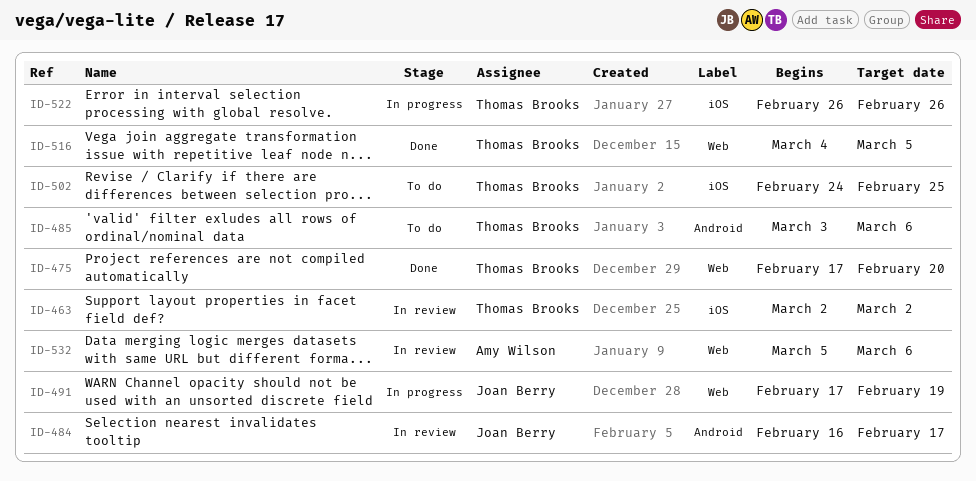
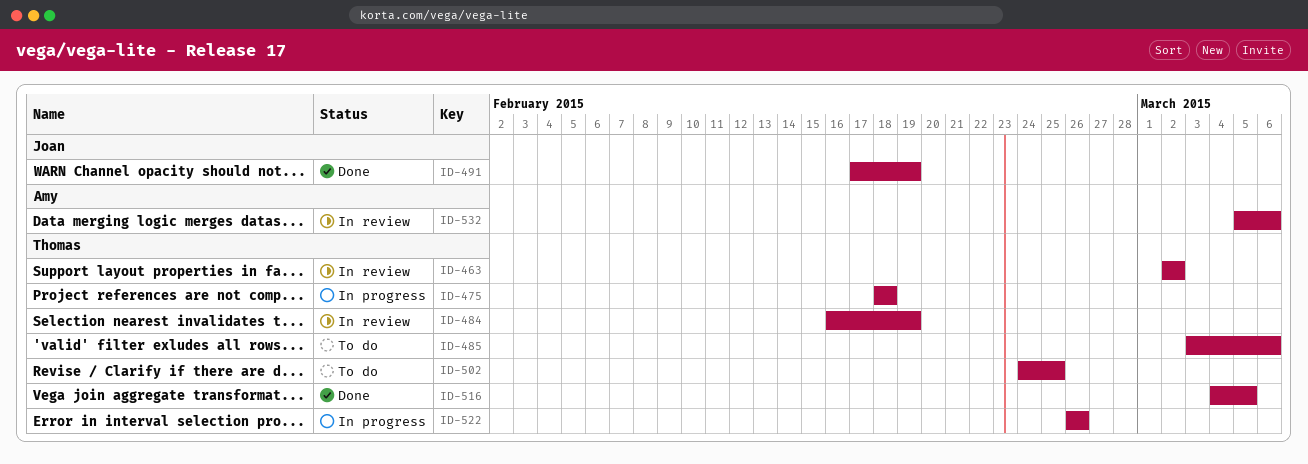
ID-475, status: Done -> In progress
ID-475, start: Feb 17 -> Feb 18
ID-475, due: Feb 20 -> Feb 18
ID-484, owner: Joan Berry -> Thomas Brooks
ID-484, due: Feb 17 -> Feb 19
ID-491, status: In progress -> Done

